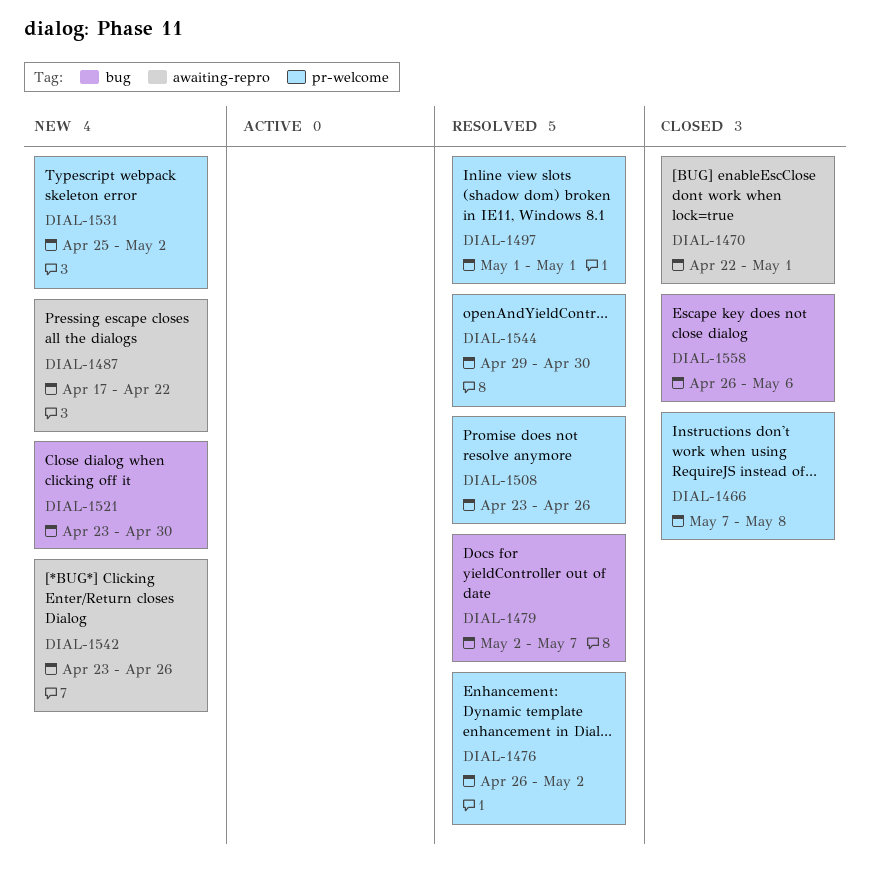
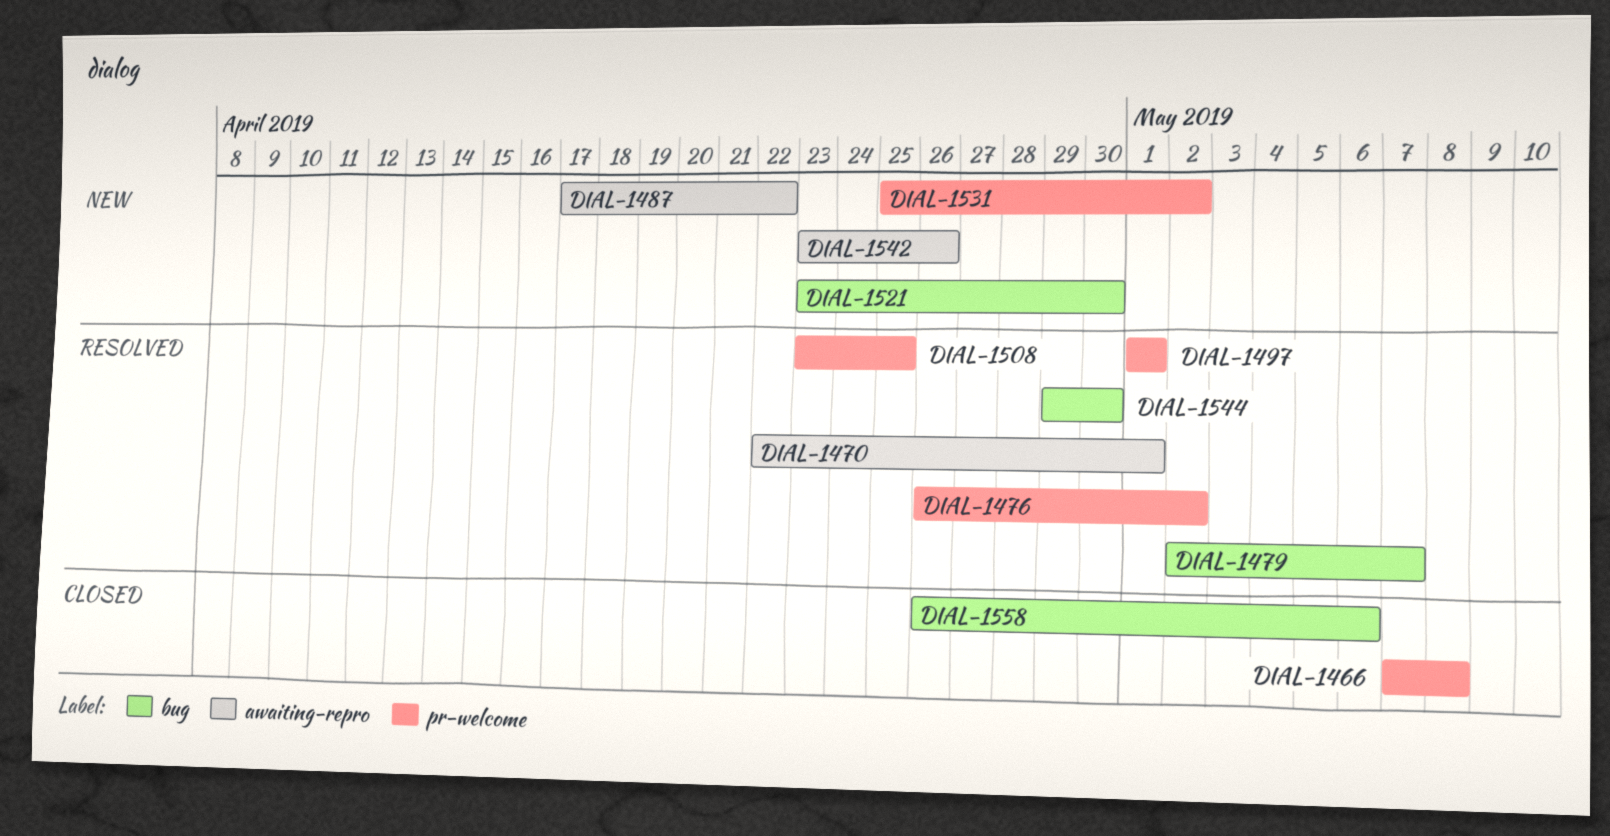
DIAL-1470, status: Closed -> Resolved
DIAL-1508, due: Apr 26 -> Apr 25
DIAL-1544, label: pr-welcome -> bug

